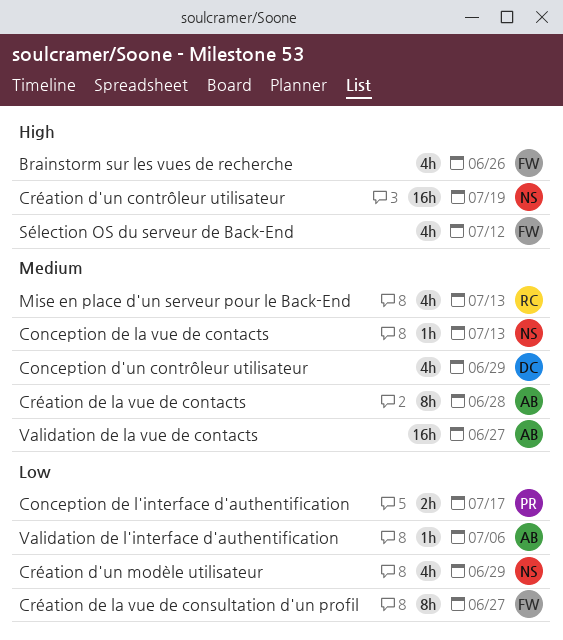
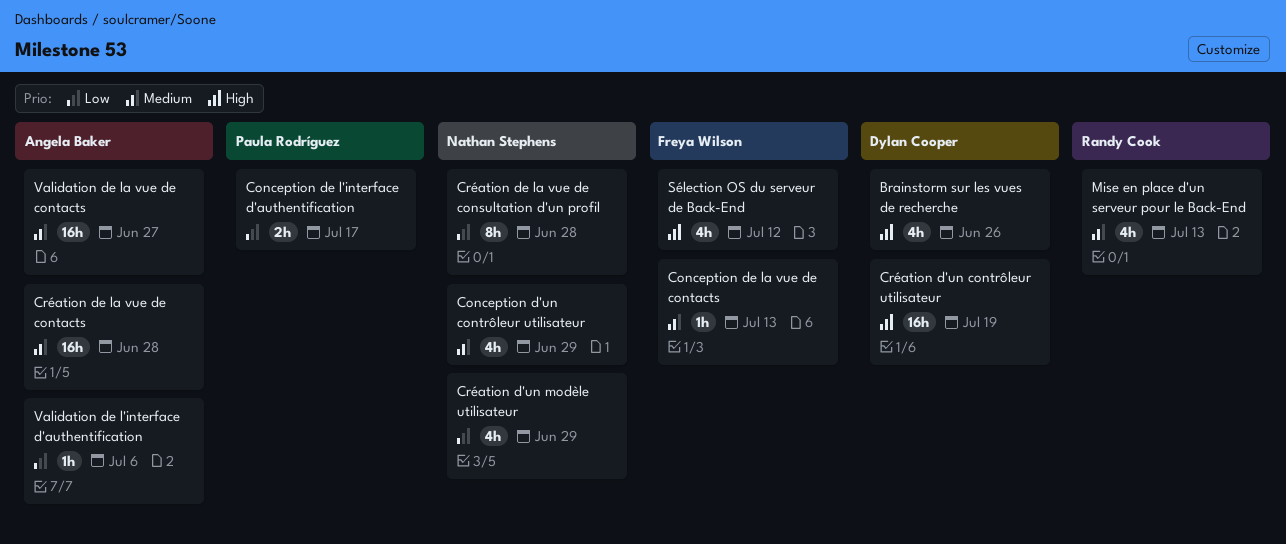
Brainstorm sur les vues de recherche, owner: Freya Wilson -> Dylan Cooper
Conception d'un contrôleur utilisateur, owner: Dylan Cooper -> Nathan Stephens
Conception de la vue de contacts, owner: Nathan Stephens -> Freya Wilson
Création d'un contrôleur utilisateur, owner: Nathan Stephens -> Dylan Cooper
Création de la vue de consultation d'un profil, owner: Freya Wilson -> Nathan Stephens
Création de la vue de consultation d'un profil, due: Jun 27 -> Jun 28
Création de la vue de contacts, estimate: 8h -> 16h

